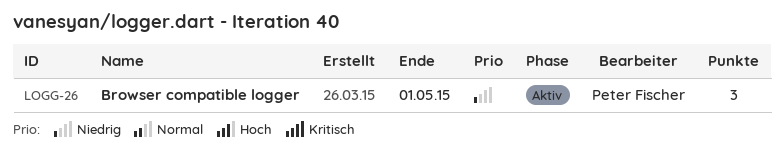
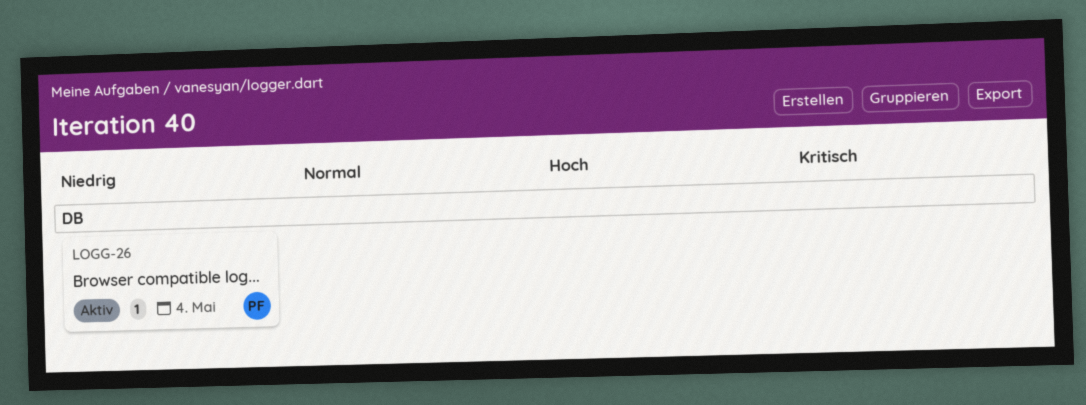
LOGG-26, estimate: 3 -> 1
LOGG-26, due: May 1 -> May 4

